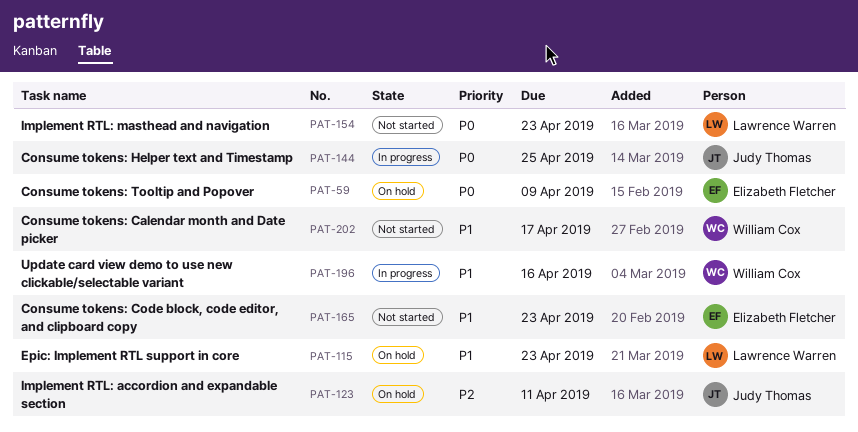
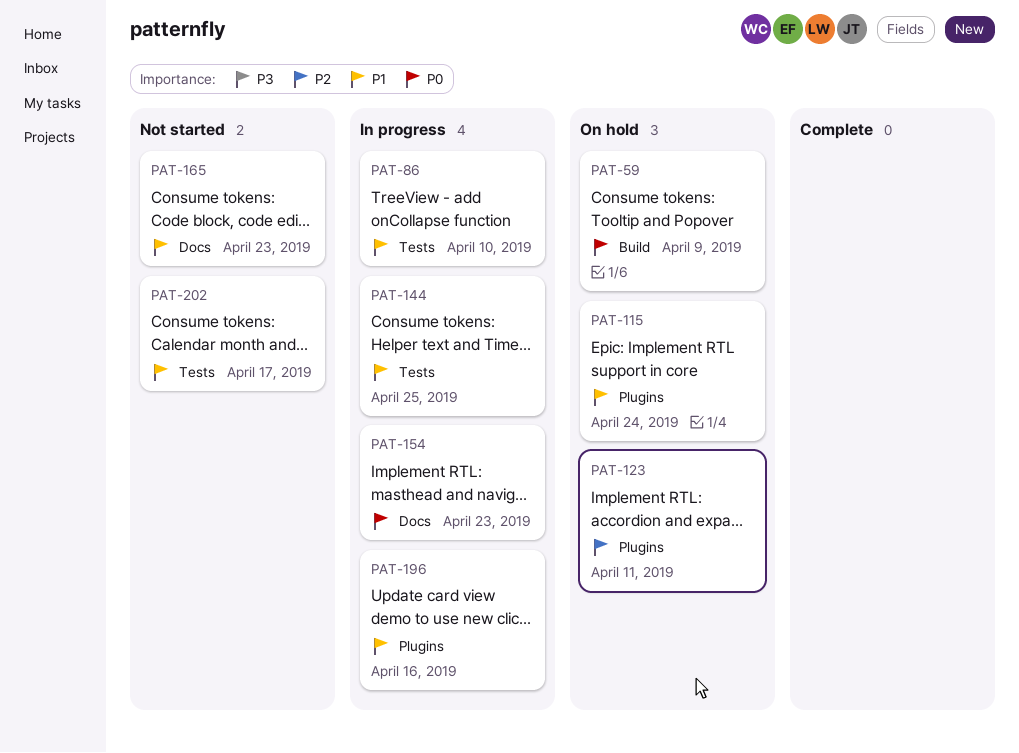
PAT-86: none -> present
PAT-115, due: Apr 23 -> Apr 24
PAT-144, priority: P0 -> P1
PAT-154, status: Not started -> In progress

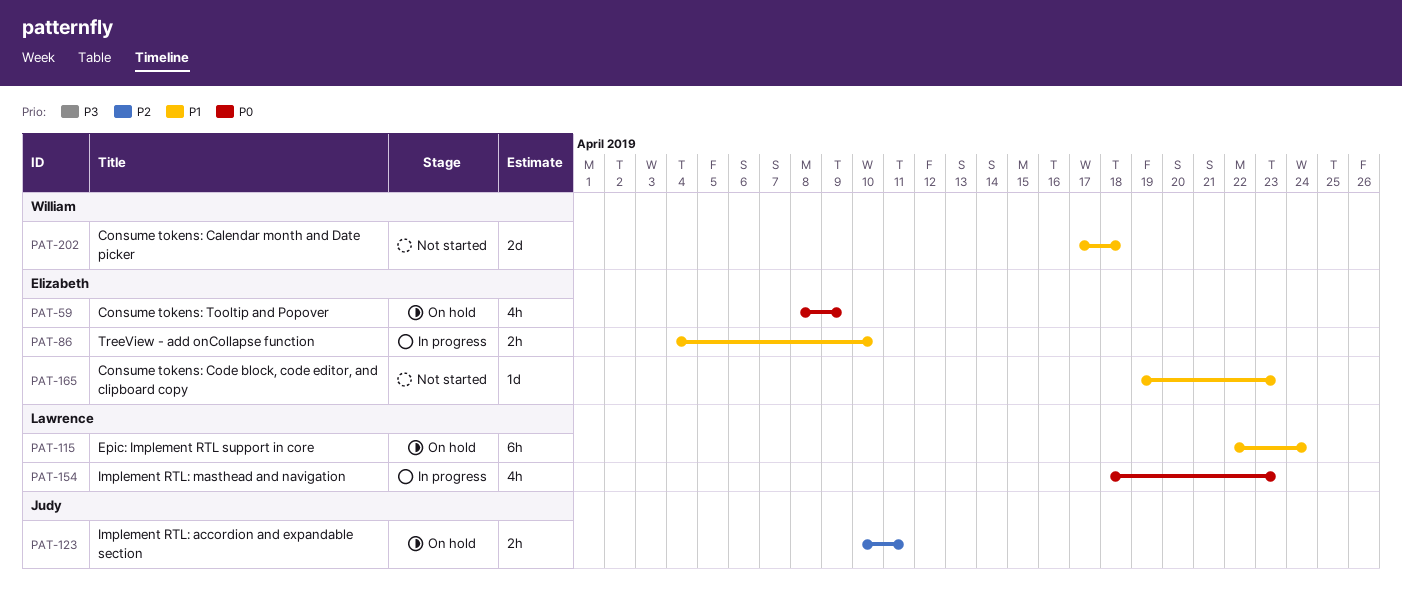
PAT-144: present -> none
PAT-196: present -> none
PAT-202, due: Apr 17 -> Apr 18

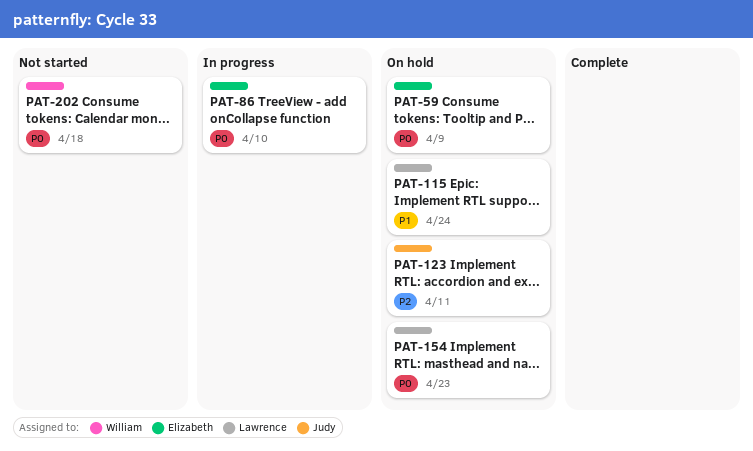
PAT-86, priority: P1 -> P0
PAT-154, status: In progress -> On hold
PAT-165: present -> none
PAT-202, priority: P1 -> P0

